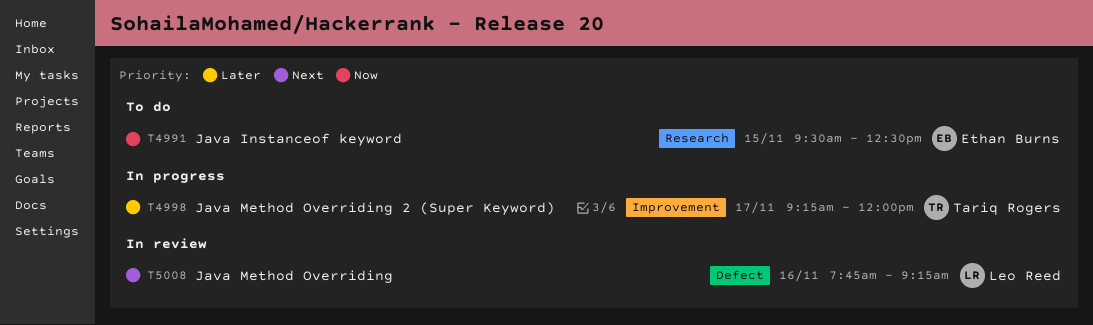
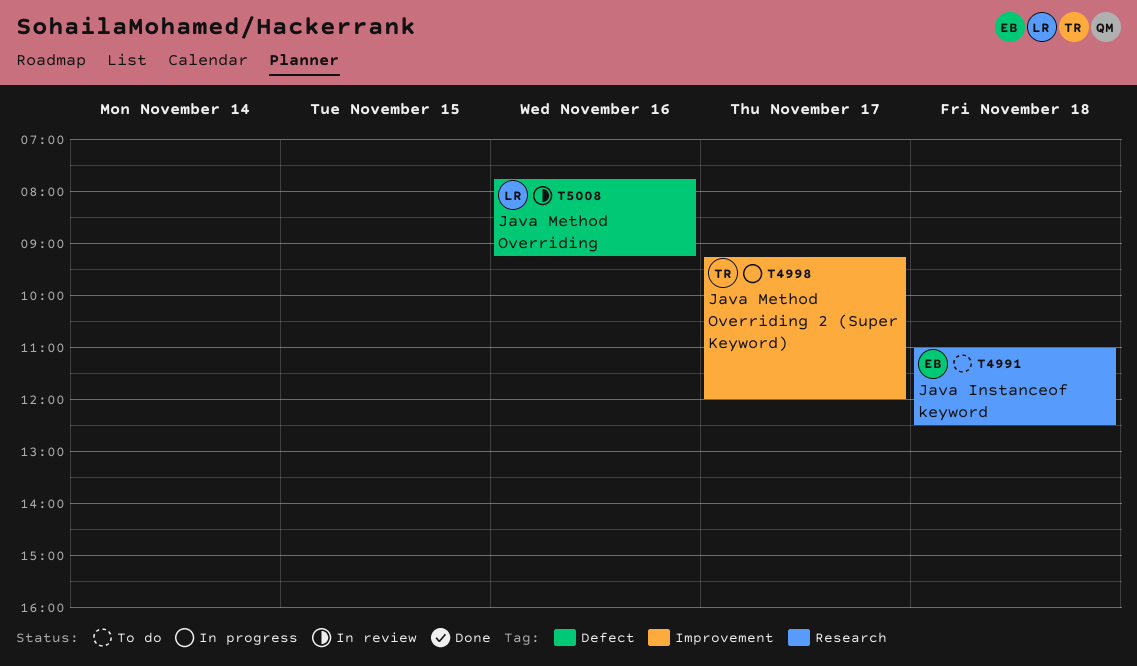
T4991, day: Nov 15 -> Nov 18
T4991, begins: 09:30 -> 11:00

